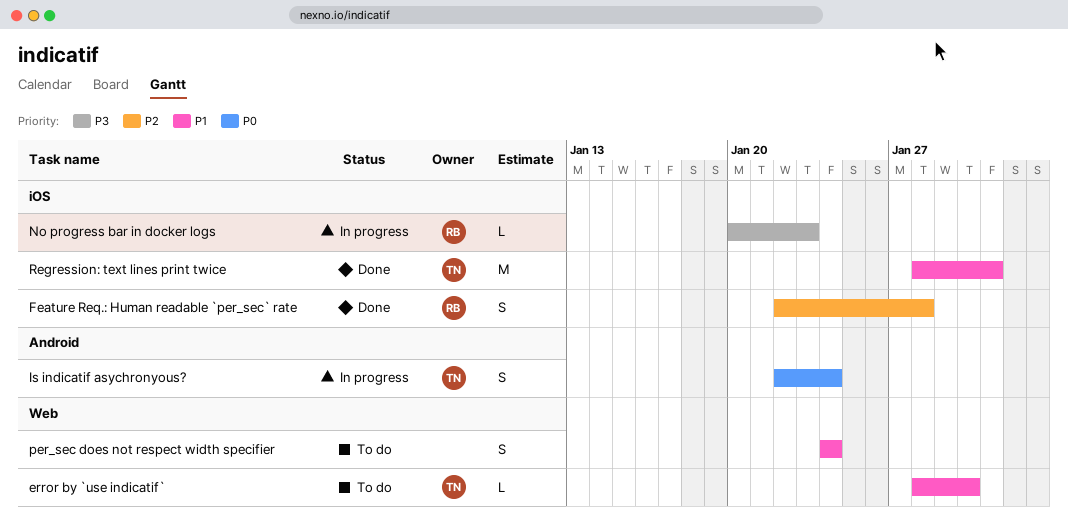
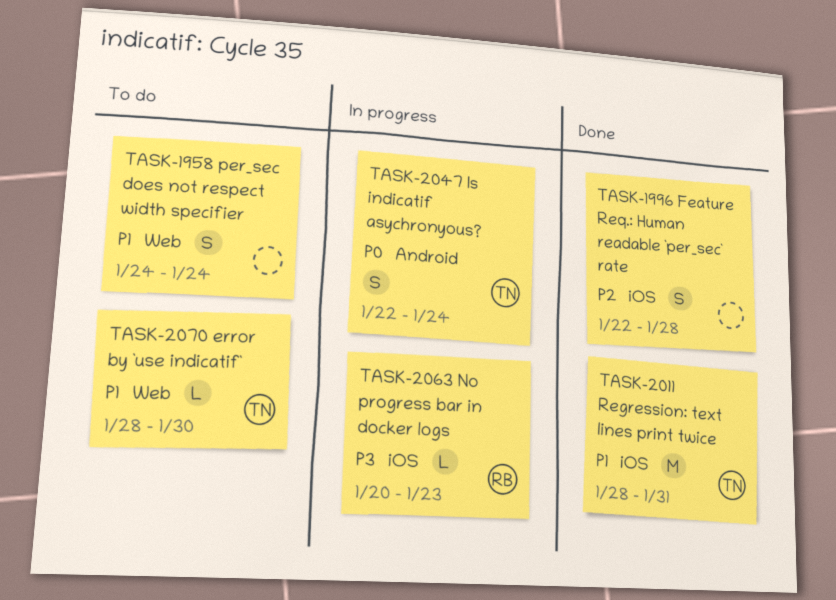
Feature Req.: Human readable `per_sec` rate, owner: RB -> none

